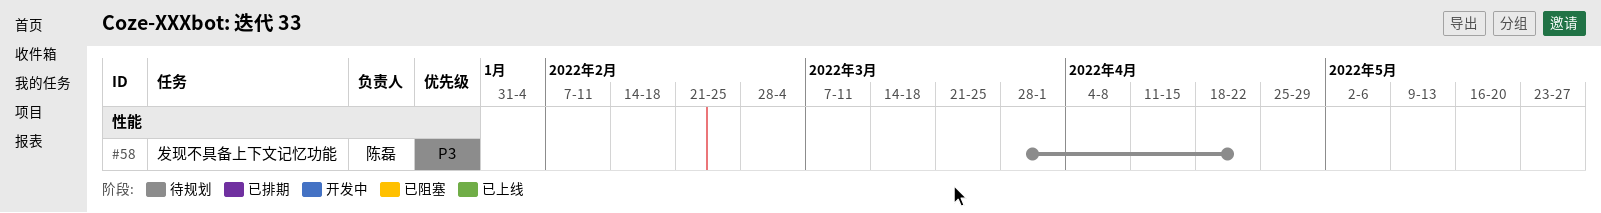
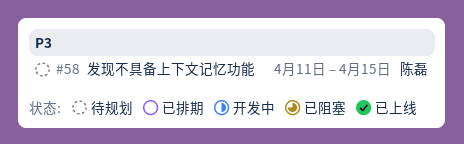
#58, start: Mar 28 -> Apr 11
#58, due: Apr 22 -> Apr 15

